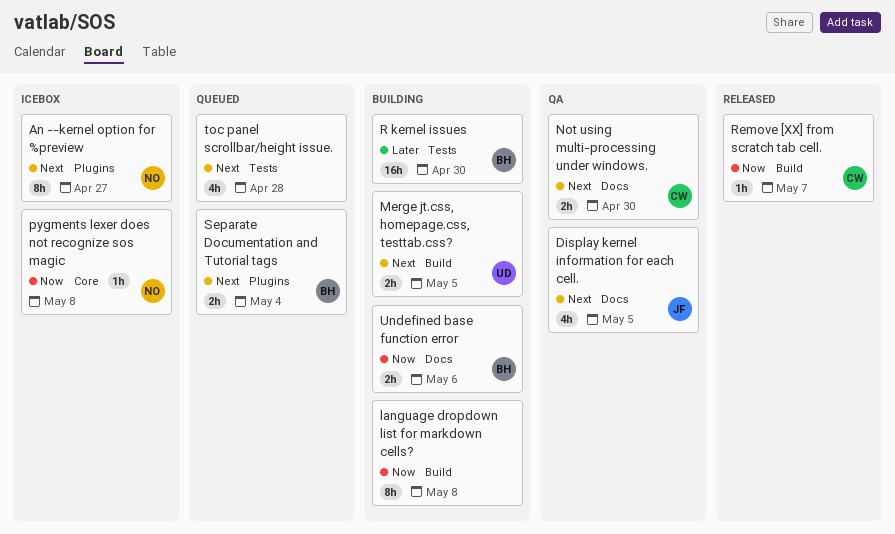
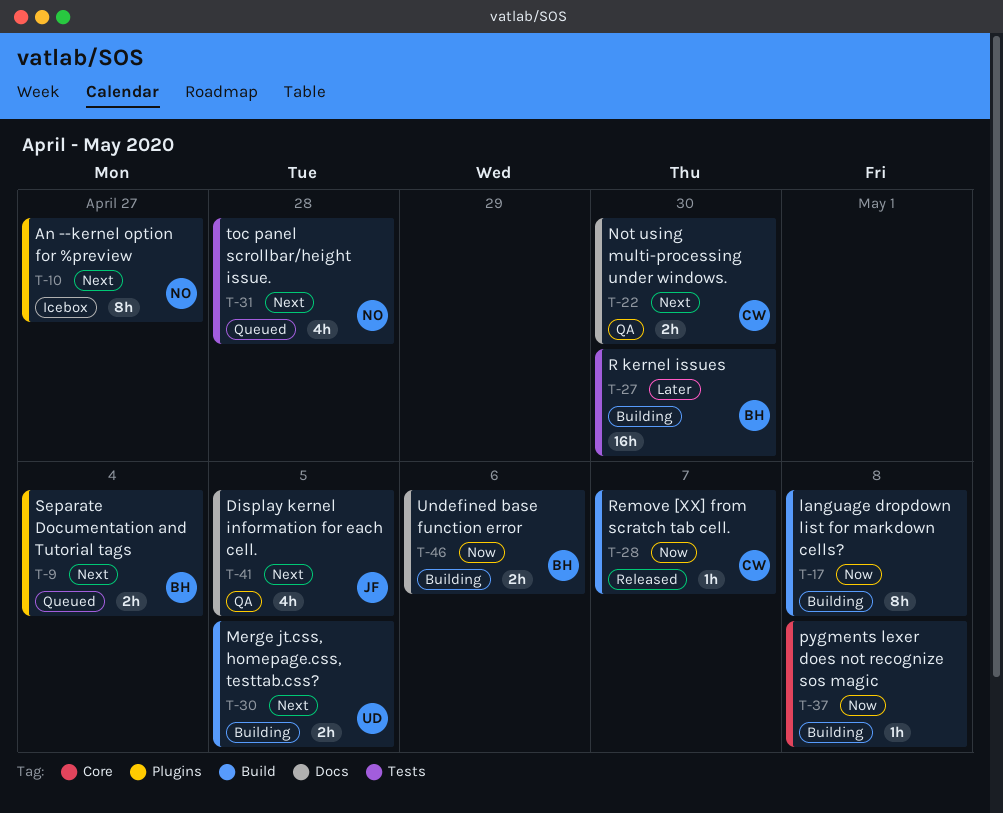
pygments lexer does not recognize sos magic, status: Icebox -> Building
pygments lexer does not recognize sos magic, owner: NO -> none
toc panel scrollbar/height issue., owner: none -> NO

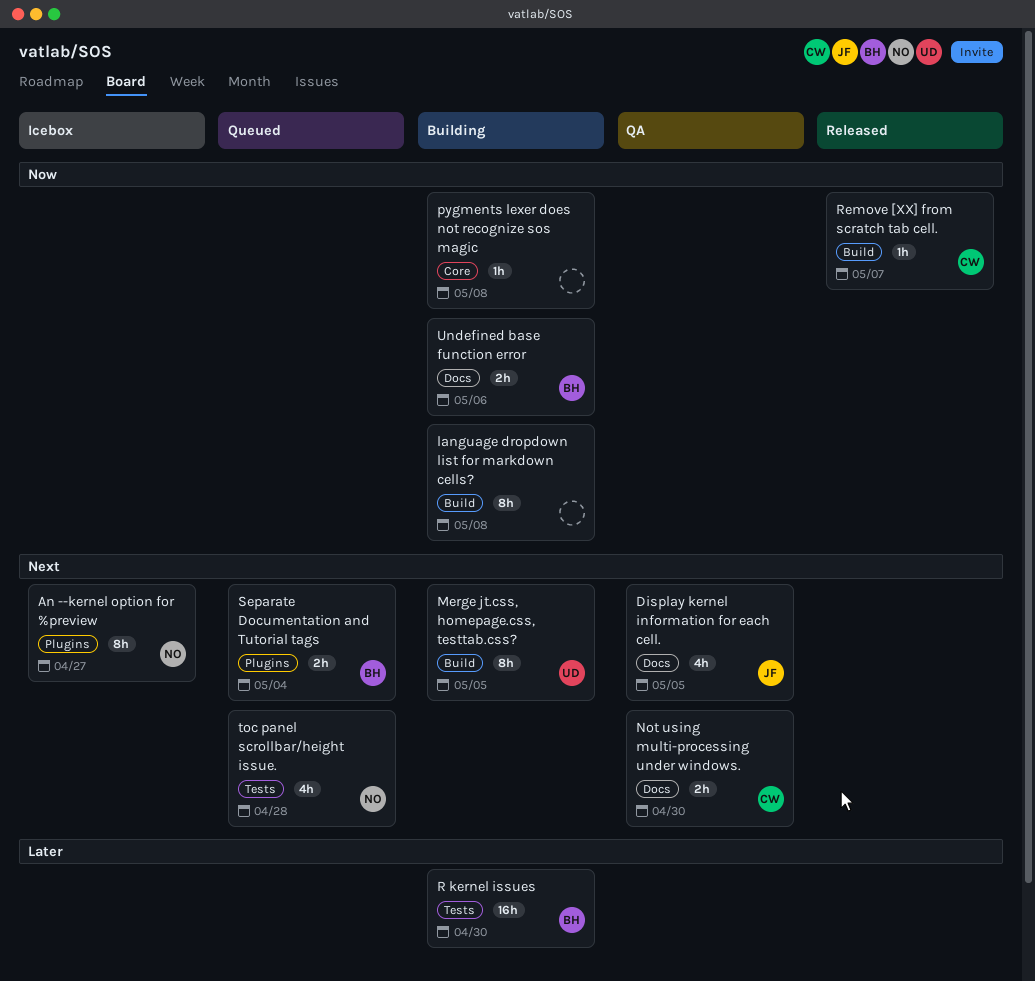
Merge jt.css, homepage.css, testtab.css?, estimate: 2h -> 8h

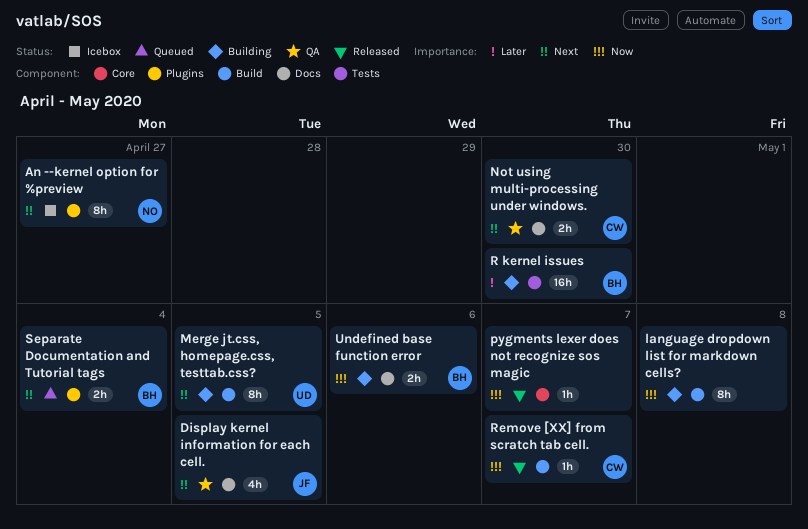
pygments lexer does not recognize sos magic, status: Building -> Released
pygments lexer does not recognize sos magic, due: May 8 -> May 7
toc panel scrollbar/height issue.: present -> none

